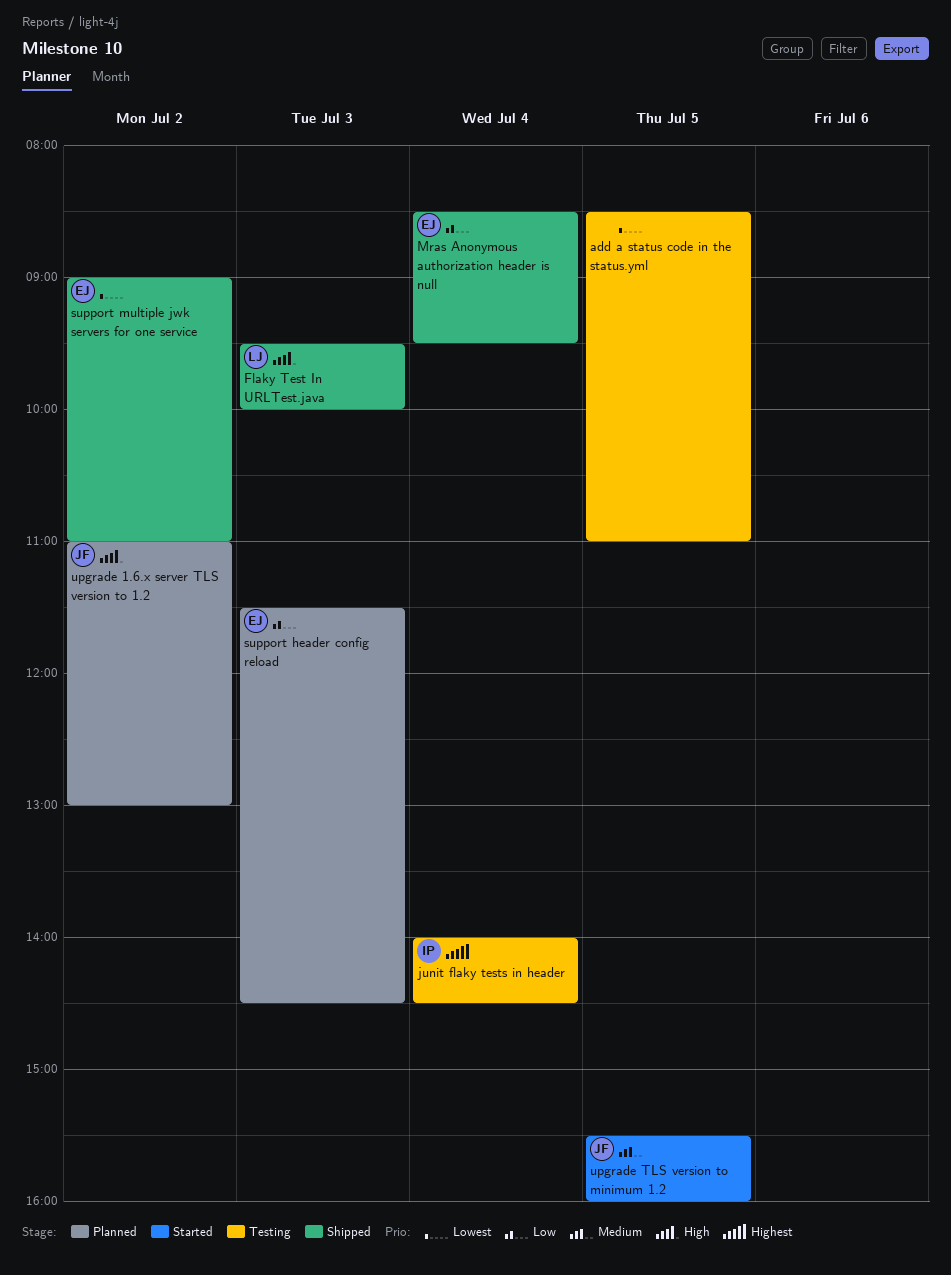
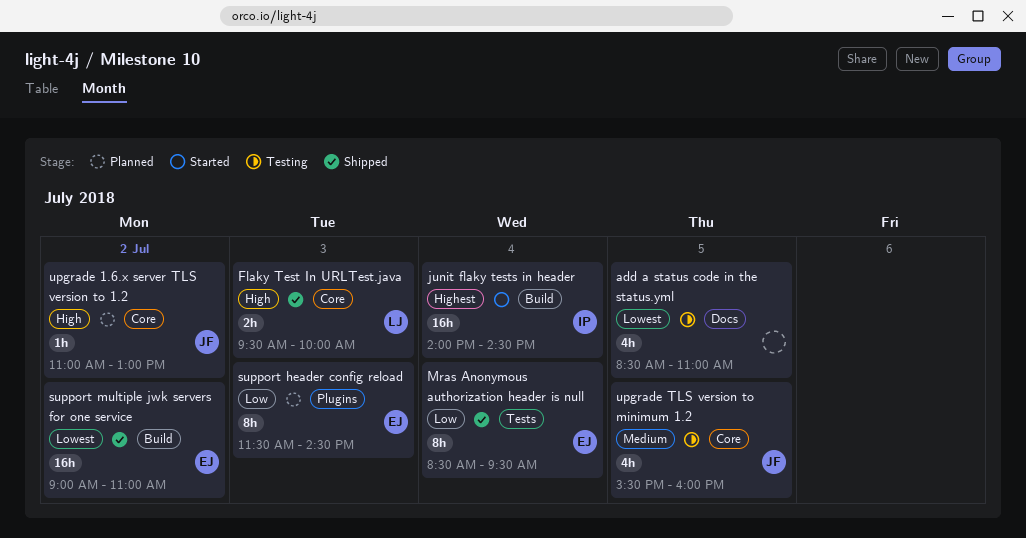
junit flaky tests in header, status: Testing -> Started
upgrade TLS version to minimum 1.2, status: Started -> Testing

